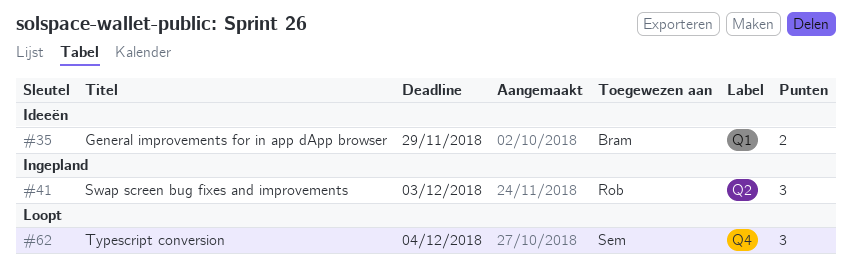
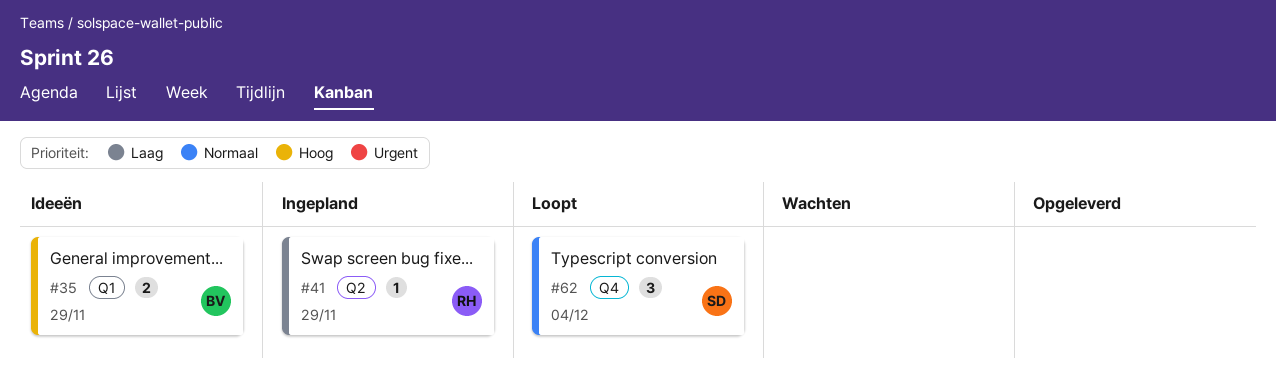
#41, estimate: 3 -> 1
#41, due: Dec 3 -> Nov 29

